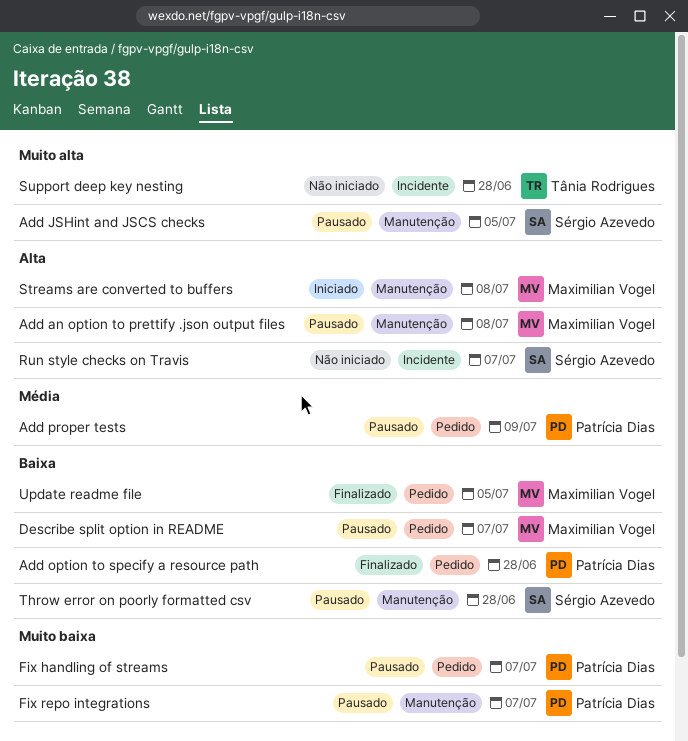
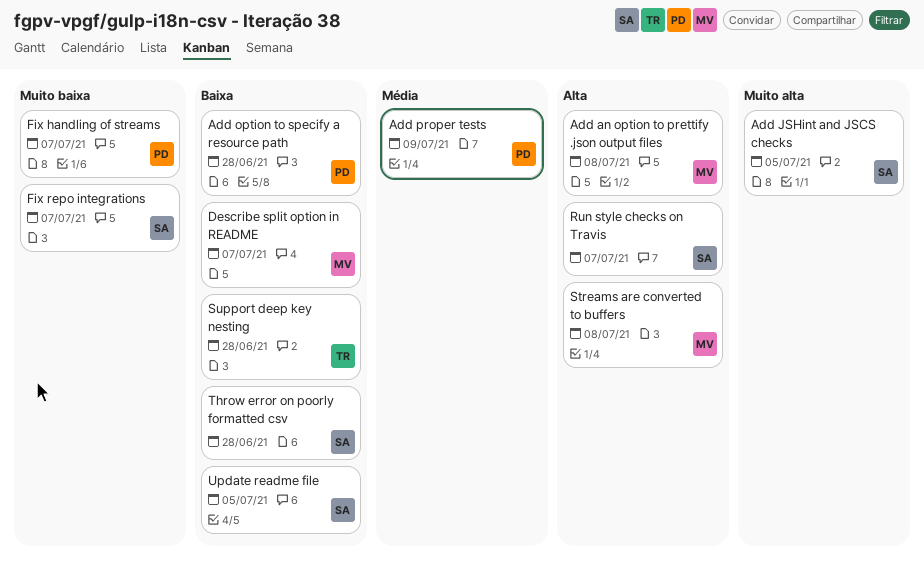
Fix repo integrations, owner: Patrícia Dias -> Sérgio Azevedo
Support deep key nesting, priority: Muito alta -> Baixa
Update readme file, owner: Maximilian Vogel -> Sérgio Azevedo

